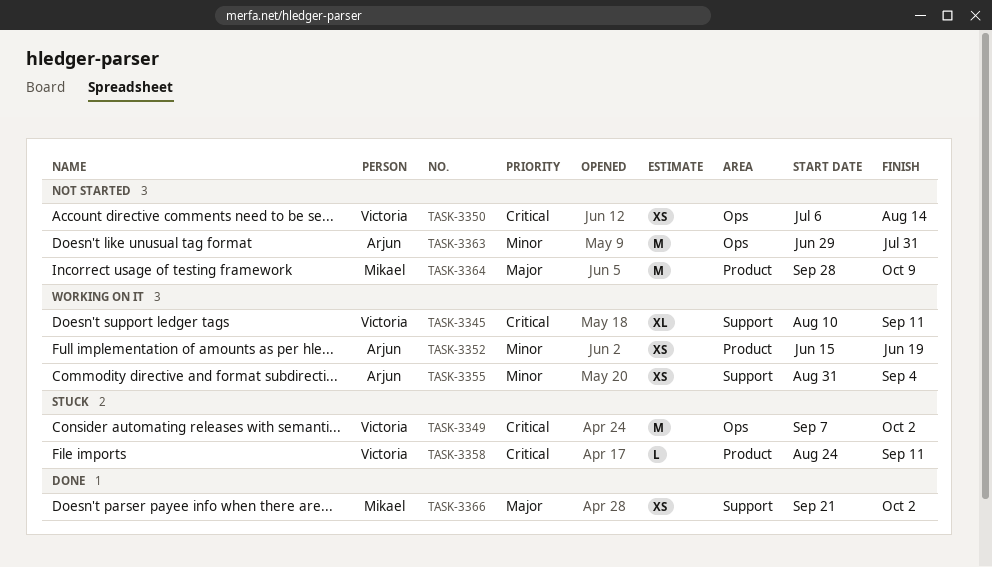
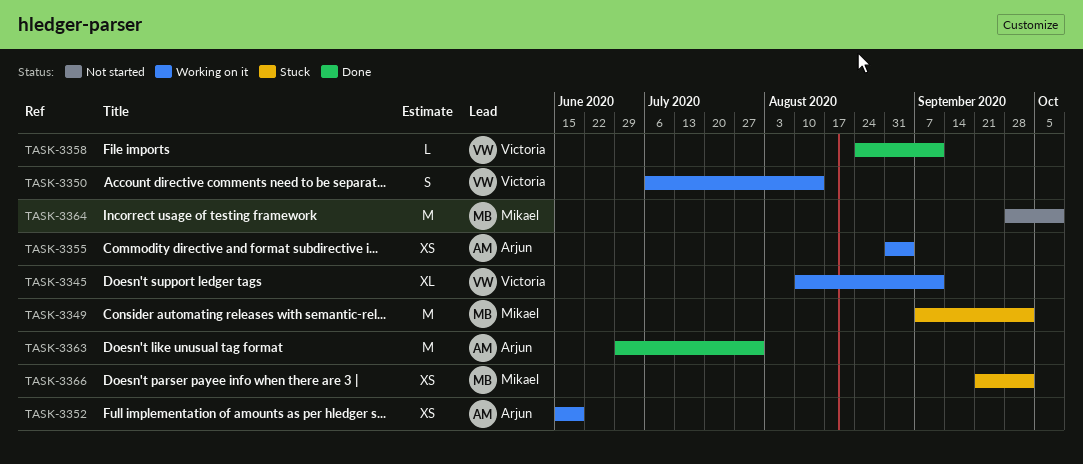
TASK-3349, owner: Victoria -> Mikael
TASK-3350, status: Not started -> Working on it
TASK-3350, estimate: XS -> S
TASK-3358, status: Stuck -> Done
TASK-3363, status: Not started -> Done
TASK-3366, status: Done -> Stuck

